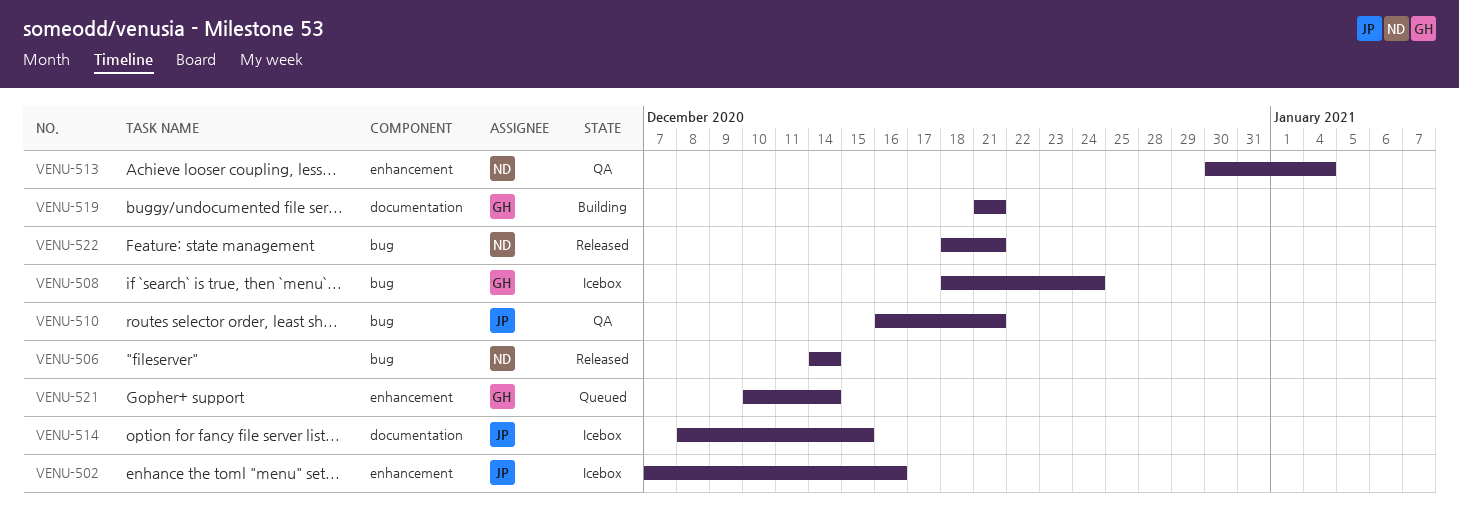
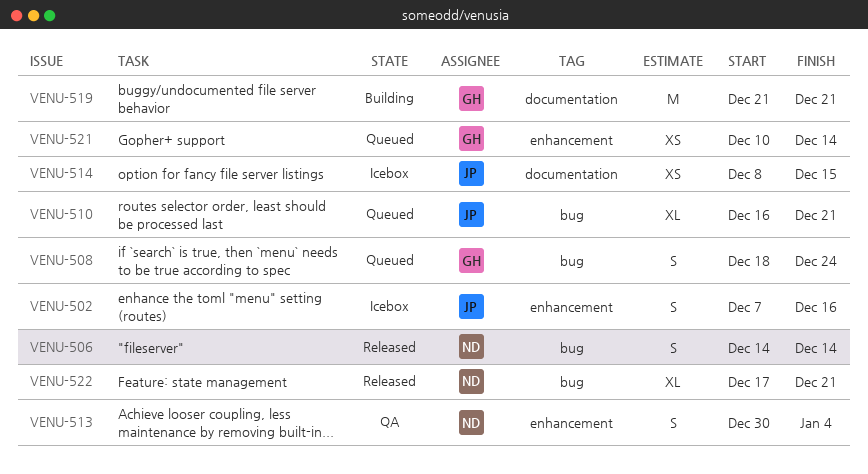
VENU-508, status: Icebox -> Queued
VENU-510, status: QA -> Queued
VENU-522, start: Dec 18 -> Dec 17

